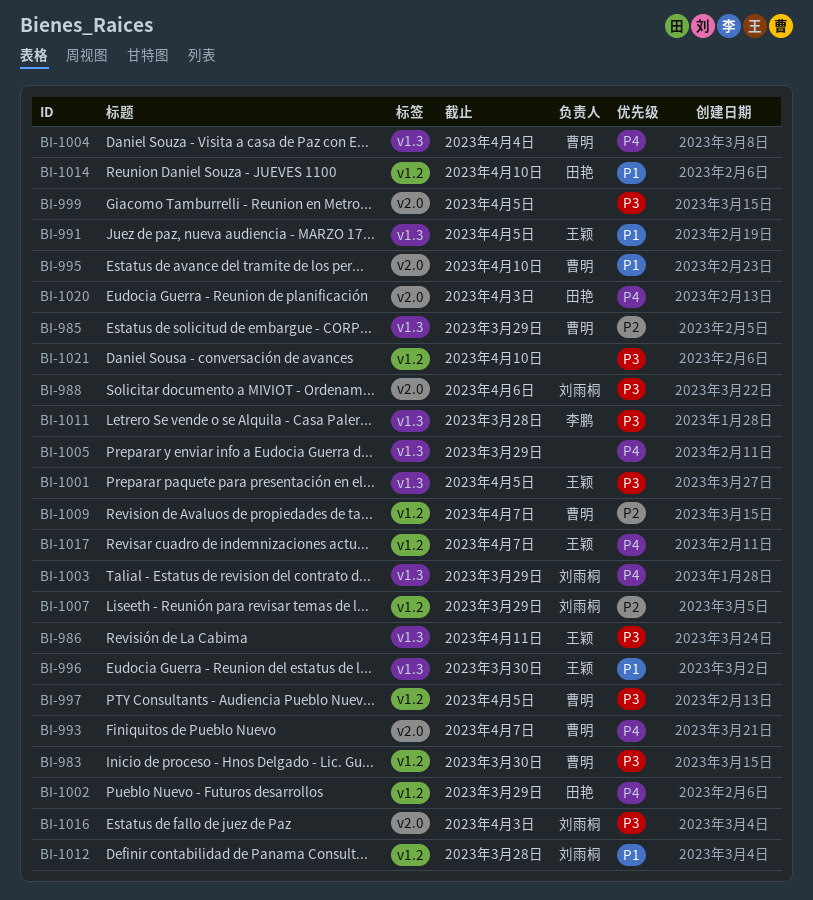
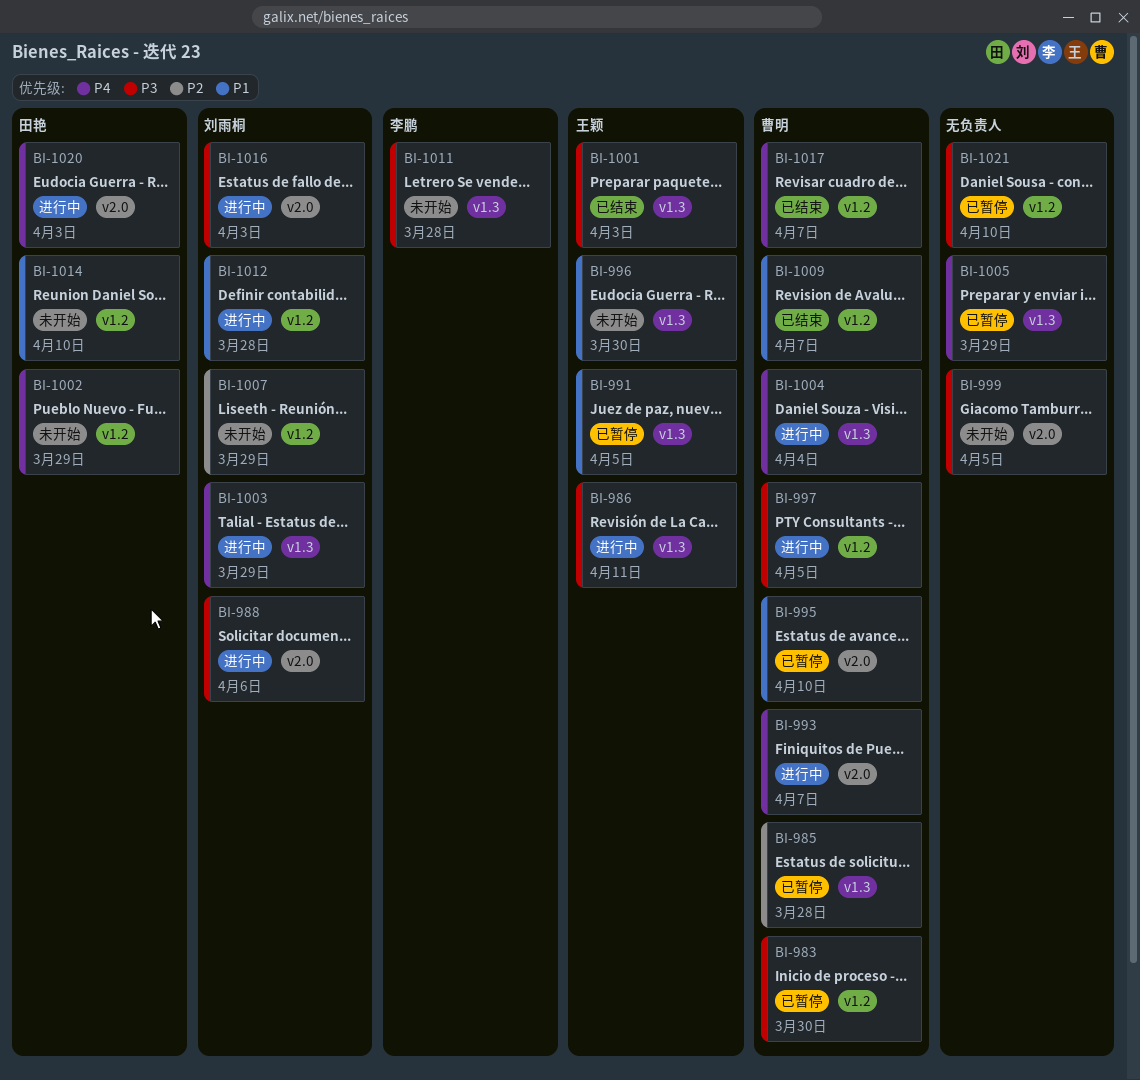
BI-985, due: Mar 29 -> Mar 28
BI-1001, due: Apr 5 -> Apr 3
BI-1009, priority: P2 -> P1
BI-1017, owner: 王颖 -> 曹明

